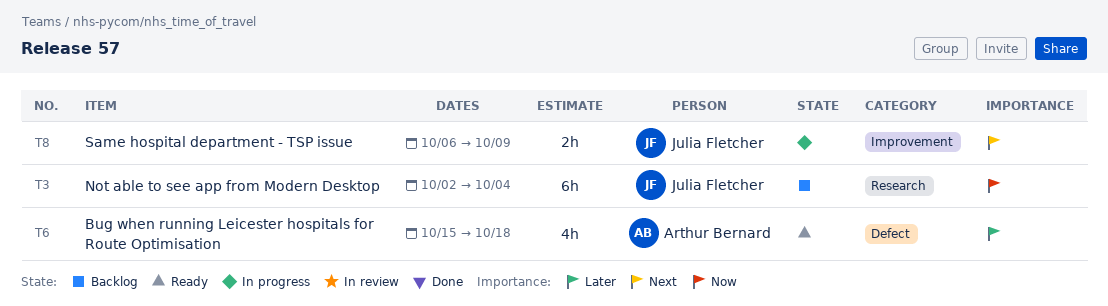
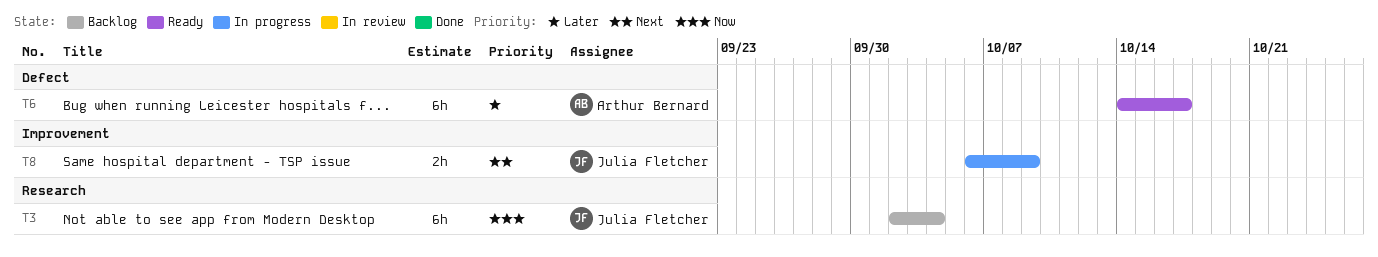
T6, estimate: 4h -> 6h
T6, start: Oct 15 -> Oct 14
T6, due: Oct 18 -> Oct 17

